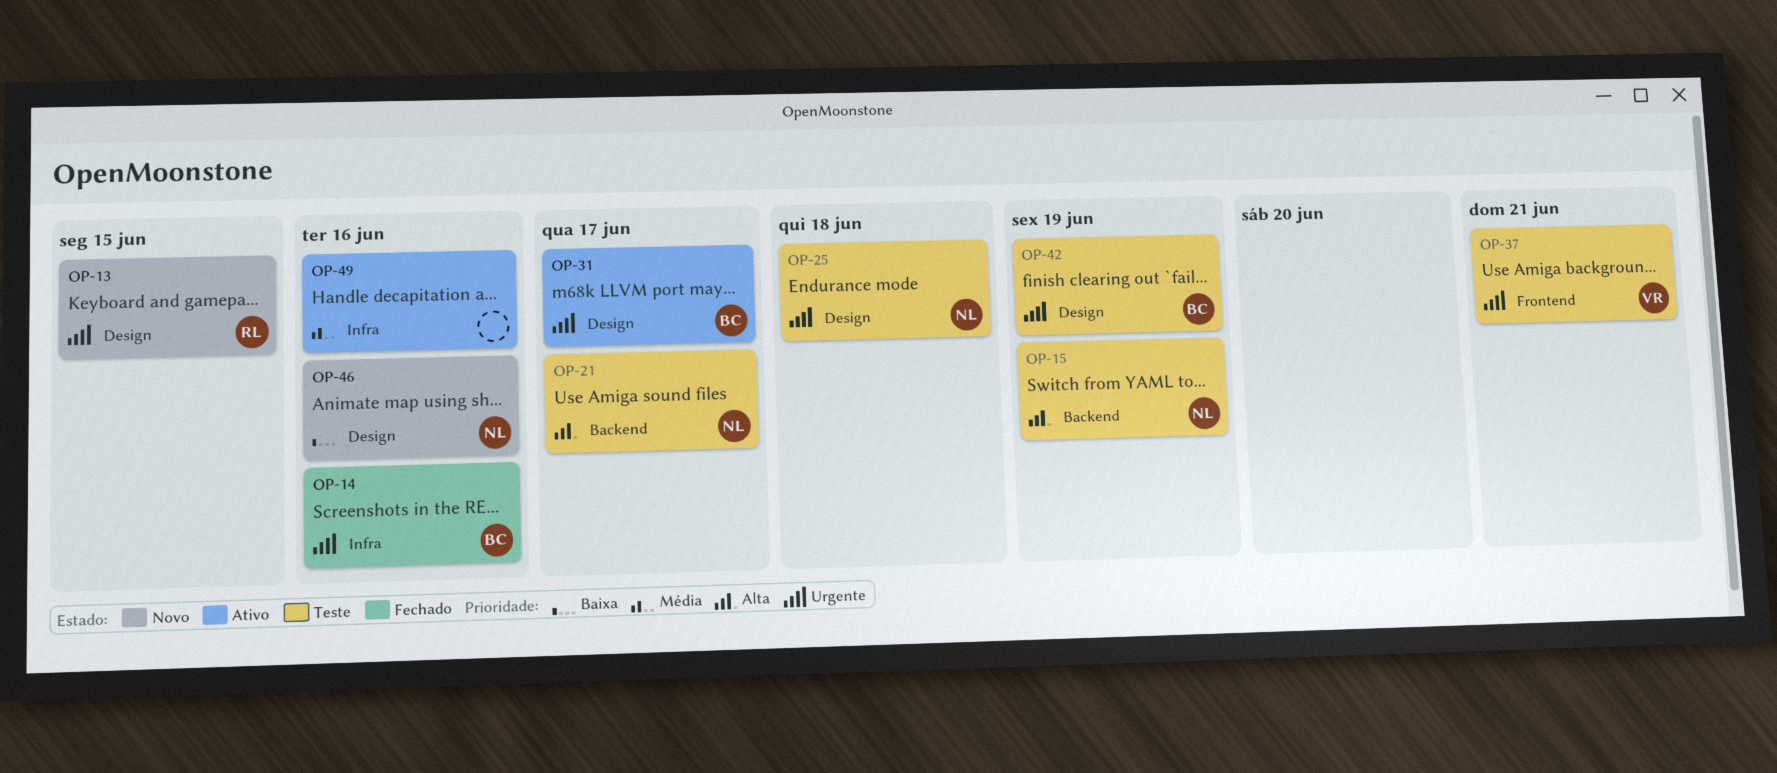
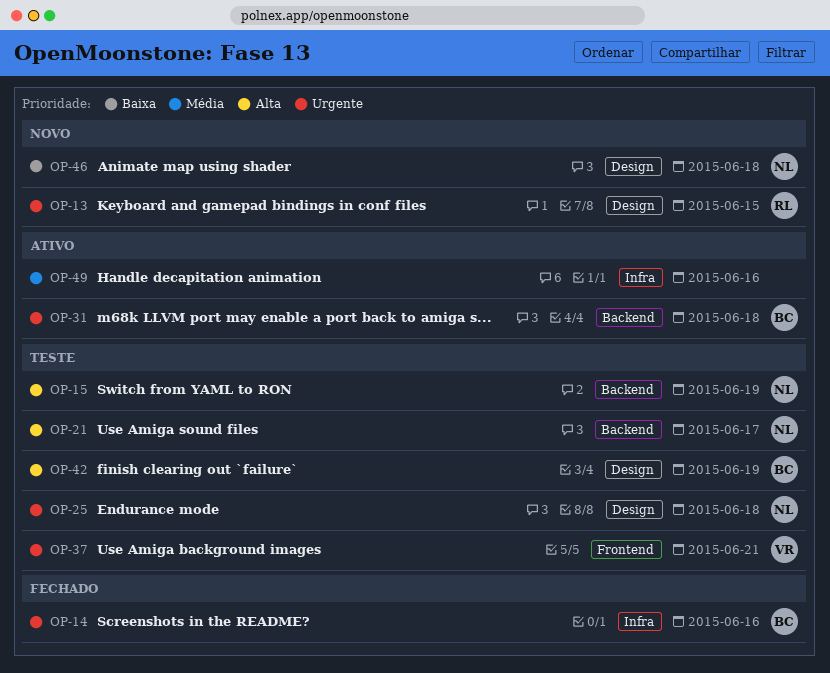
OP-31, label: Design -> Backend
OP-31, due: Jun 17 -> Jun 18
OP-42, priority: Urgente -> Alta
OP-46, due: Jun 16 -> Jun 18

